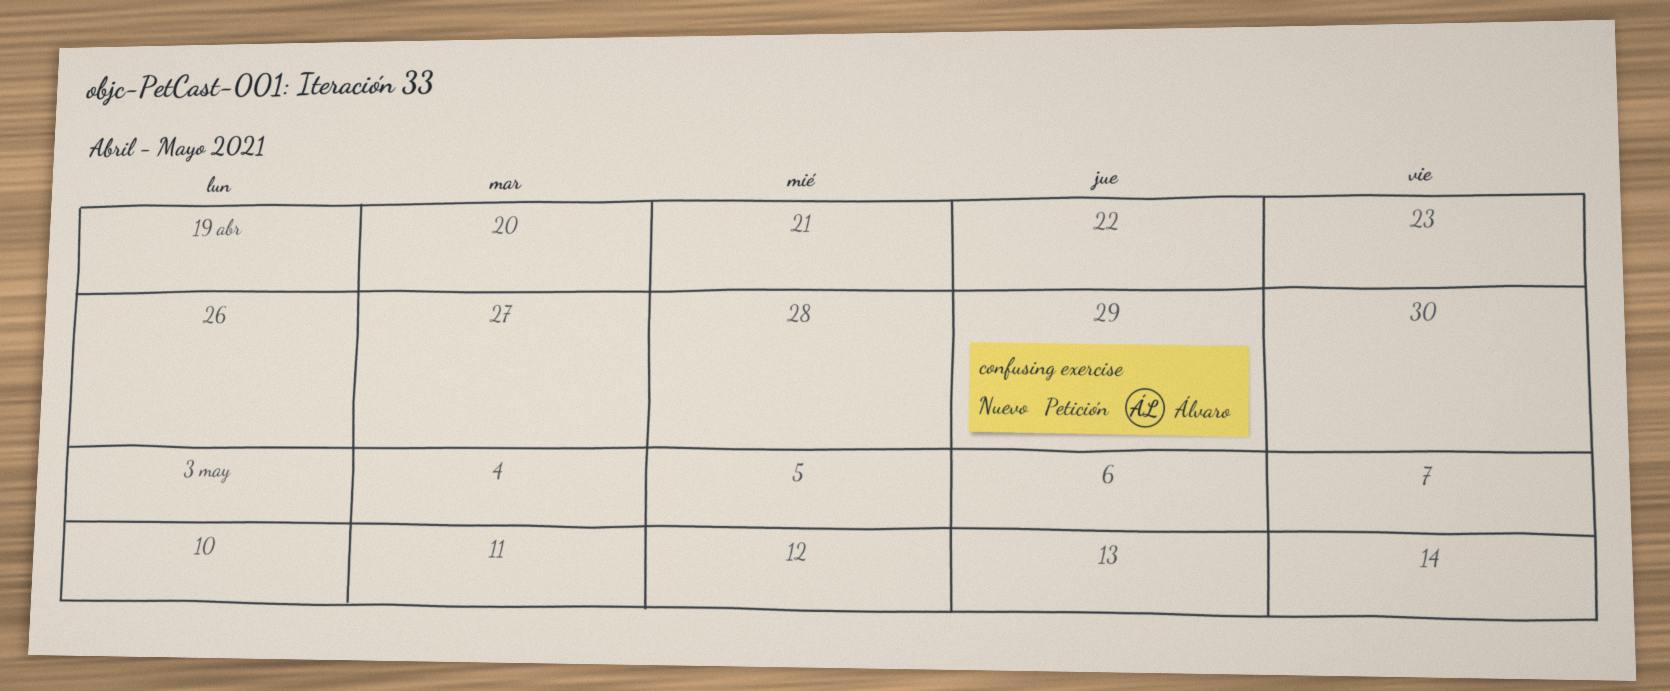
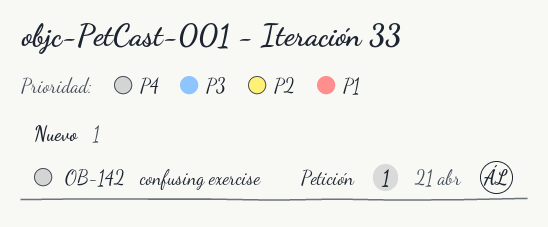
confusing exercise, due: Apr 29 -> Apr 21

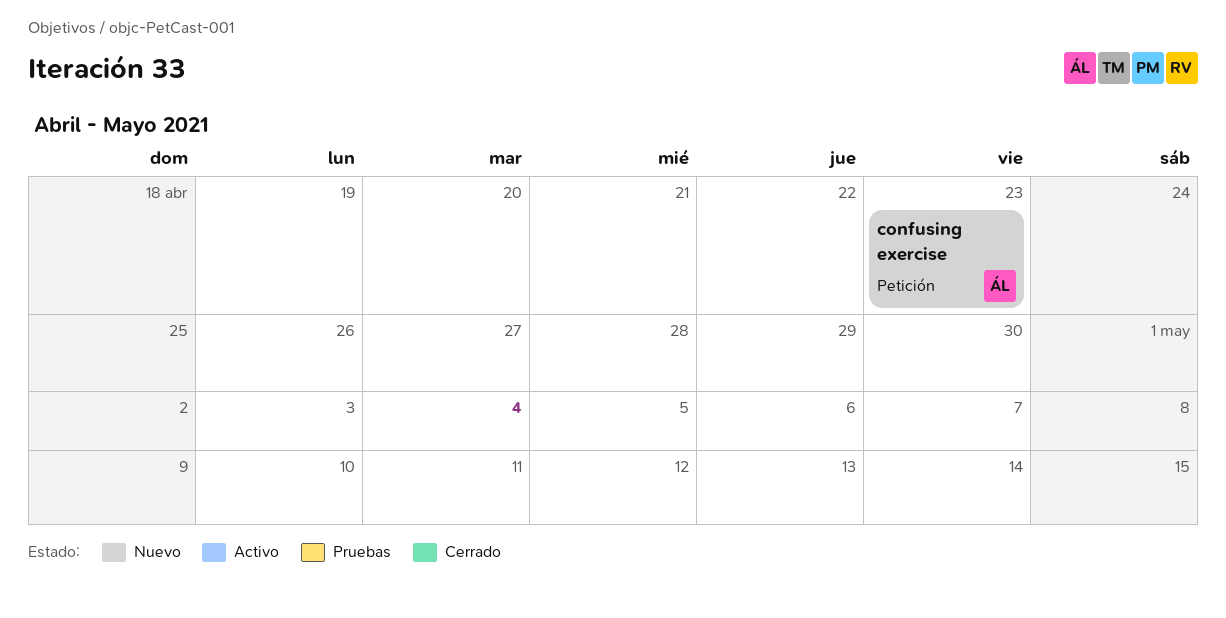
confusing exercise, due: Apr 21 -> Apr 23

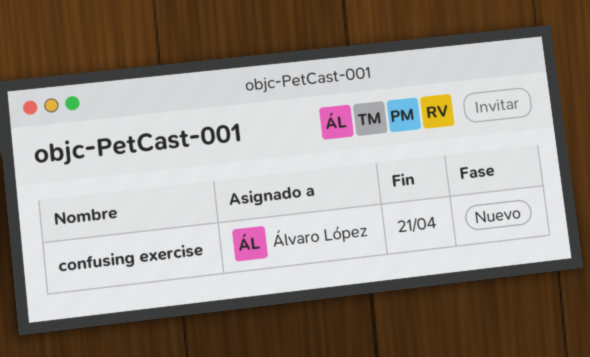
confusing exercise, due: Apr 23 -> Apr 21

